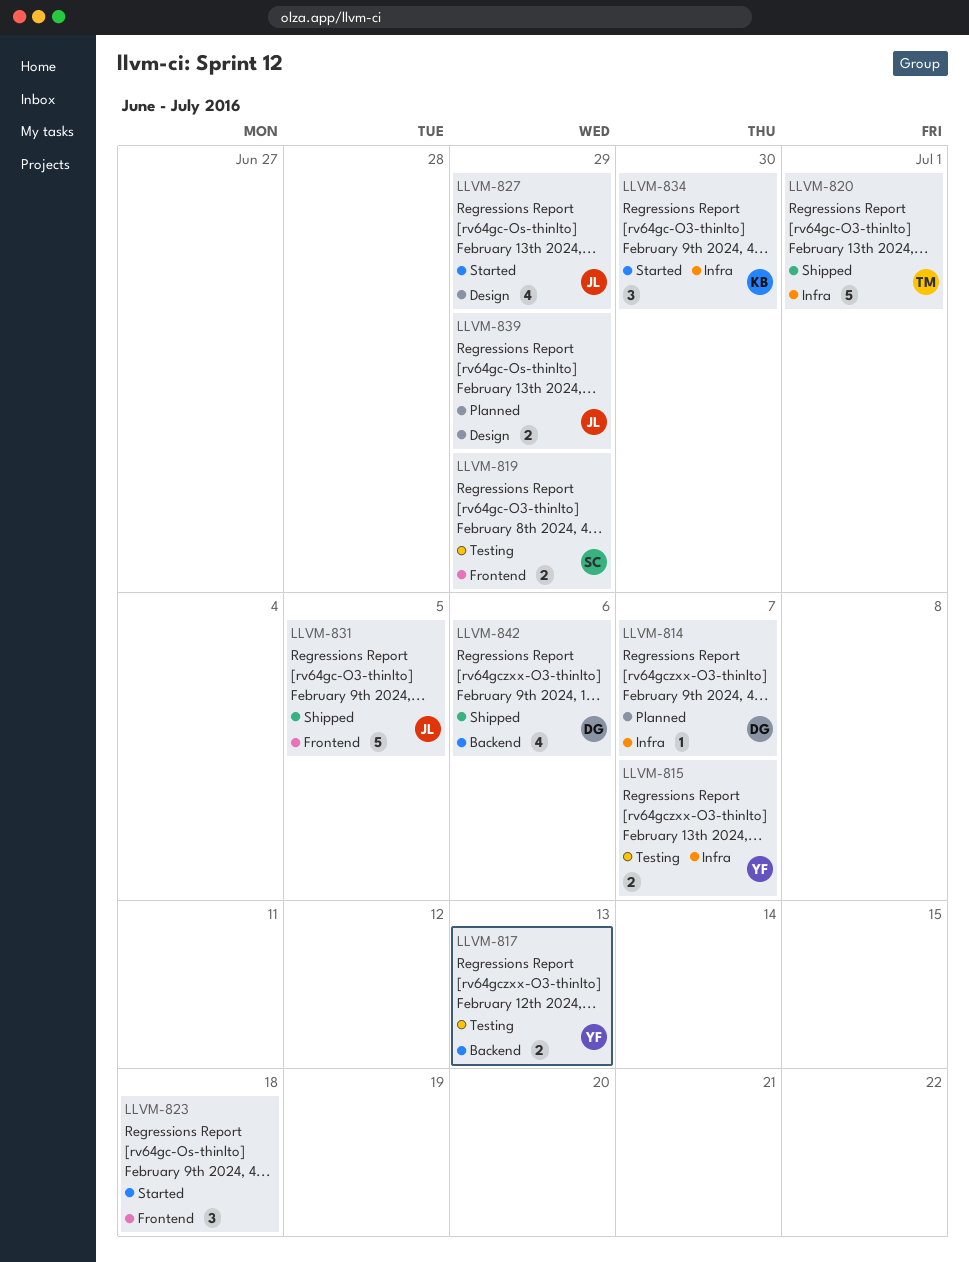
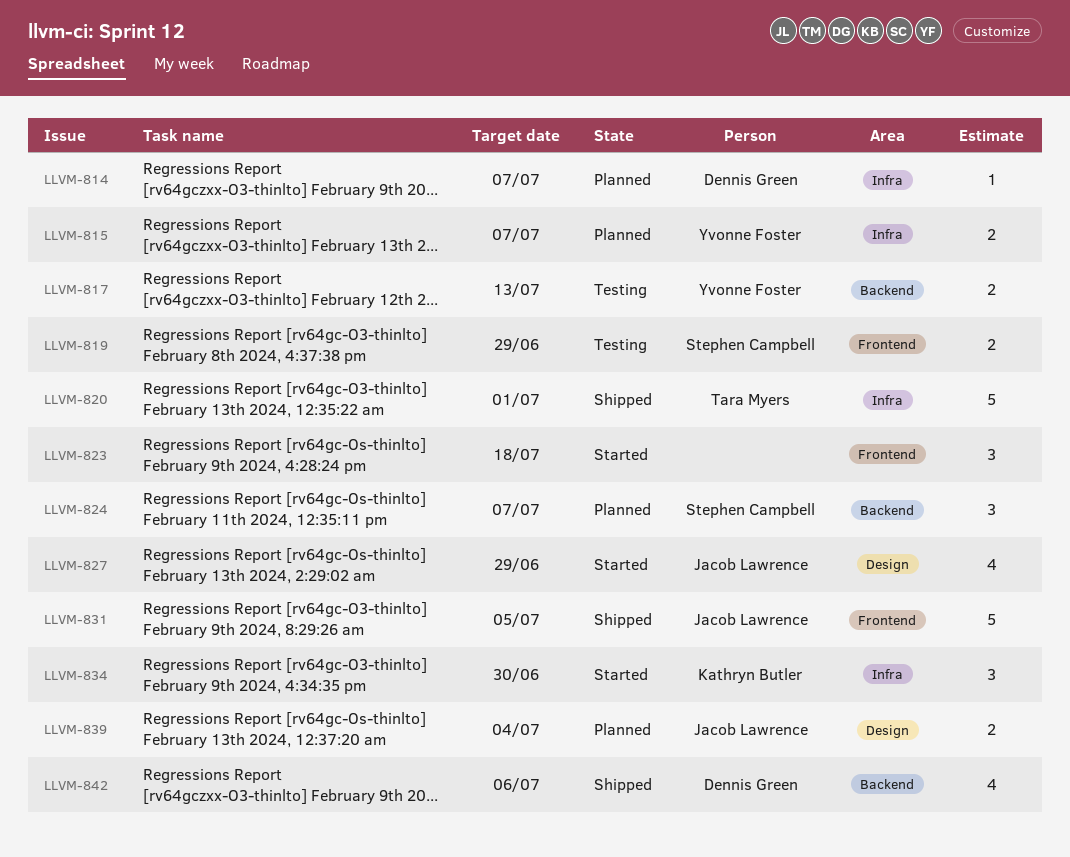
LLVM-815, status: Testing -> Planned
LLVM-824: none -> present
LLVM-839, due: Jun 29 -> Jul 4

